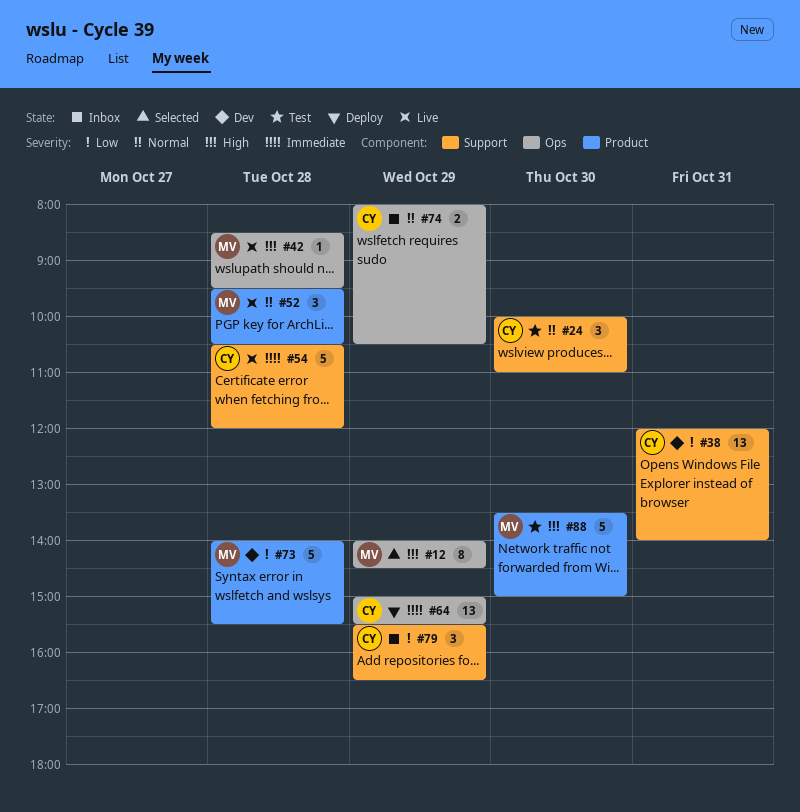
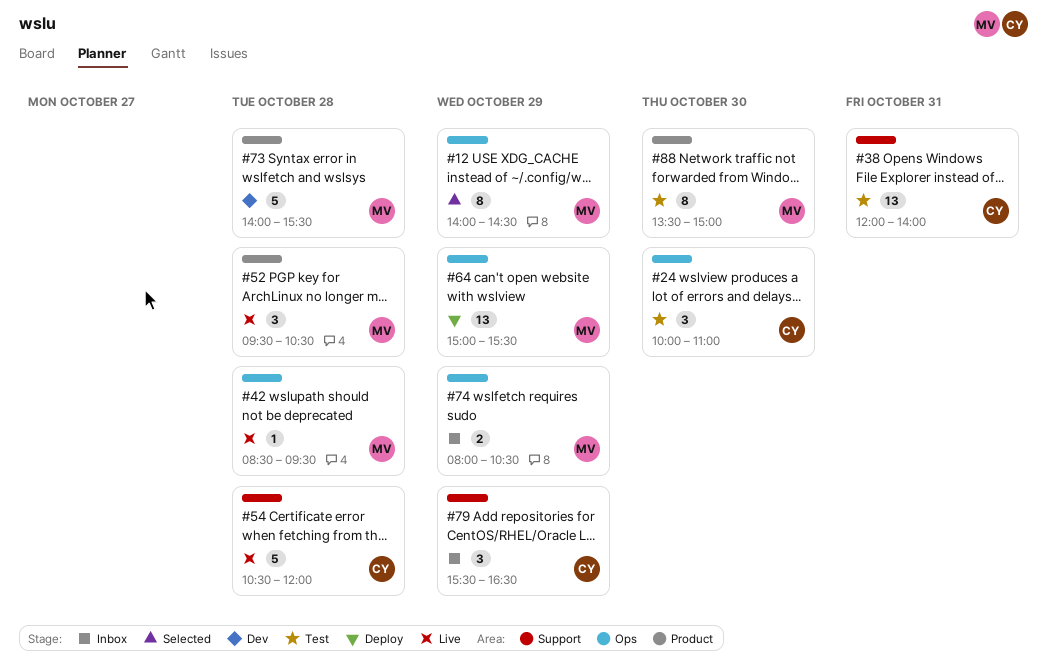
#24, label: Support -> Ops
#38, status: Dev -> Test
#64, owner: CY -> MV
#74, owner: CY -> MV
#88, estimate: 5 -> 8

